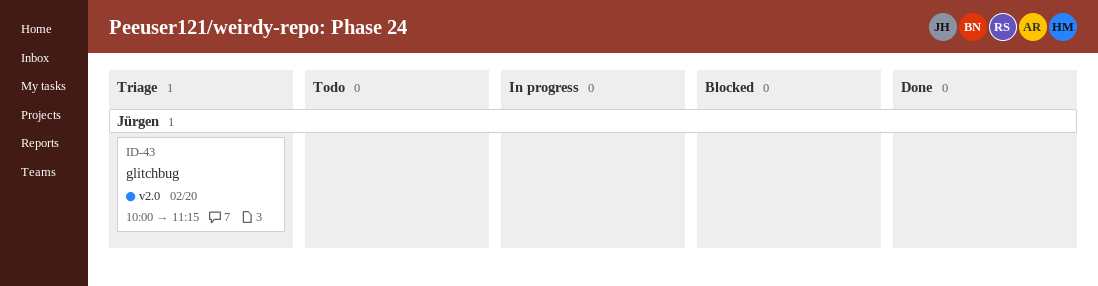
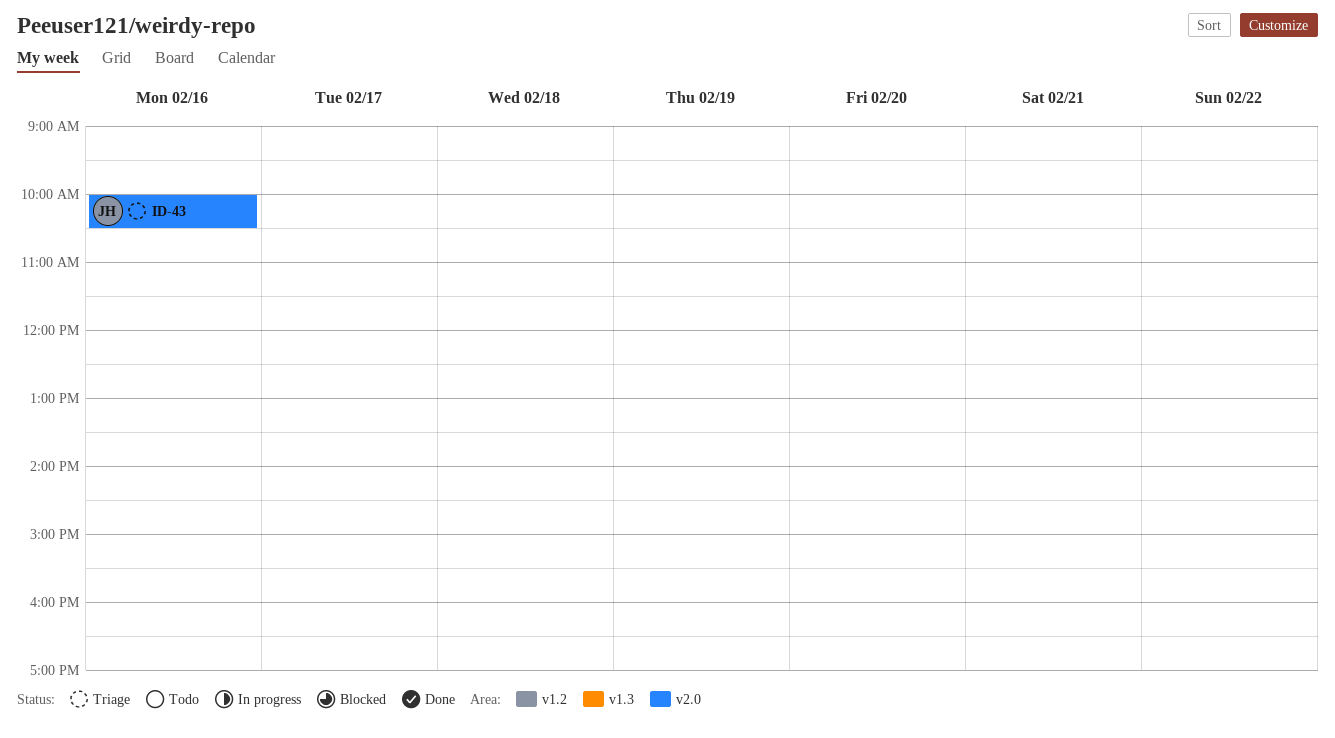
ID-43, day: Feb 20 -> Feb 16
ID-43, ends: 11:15 -> 10:30

